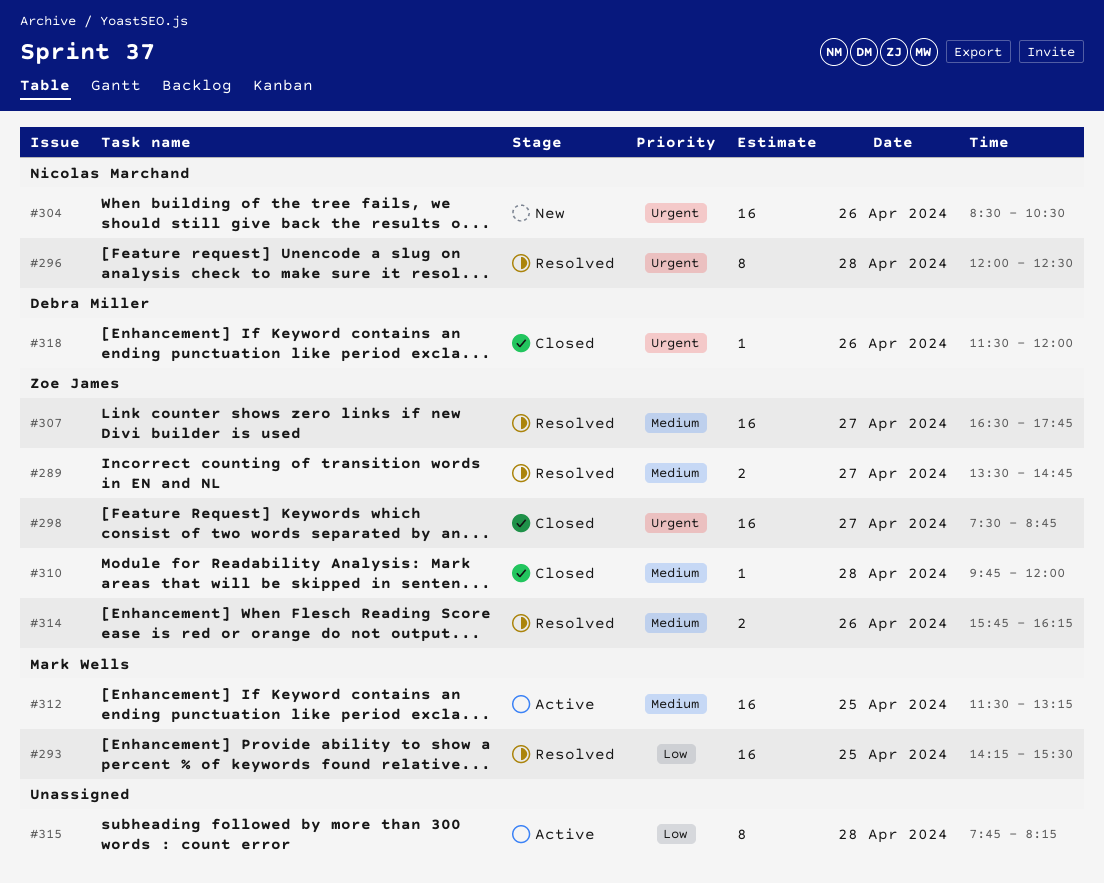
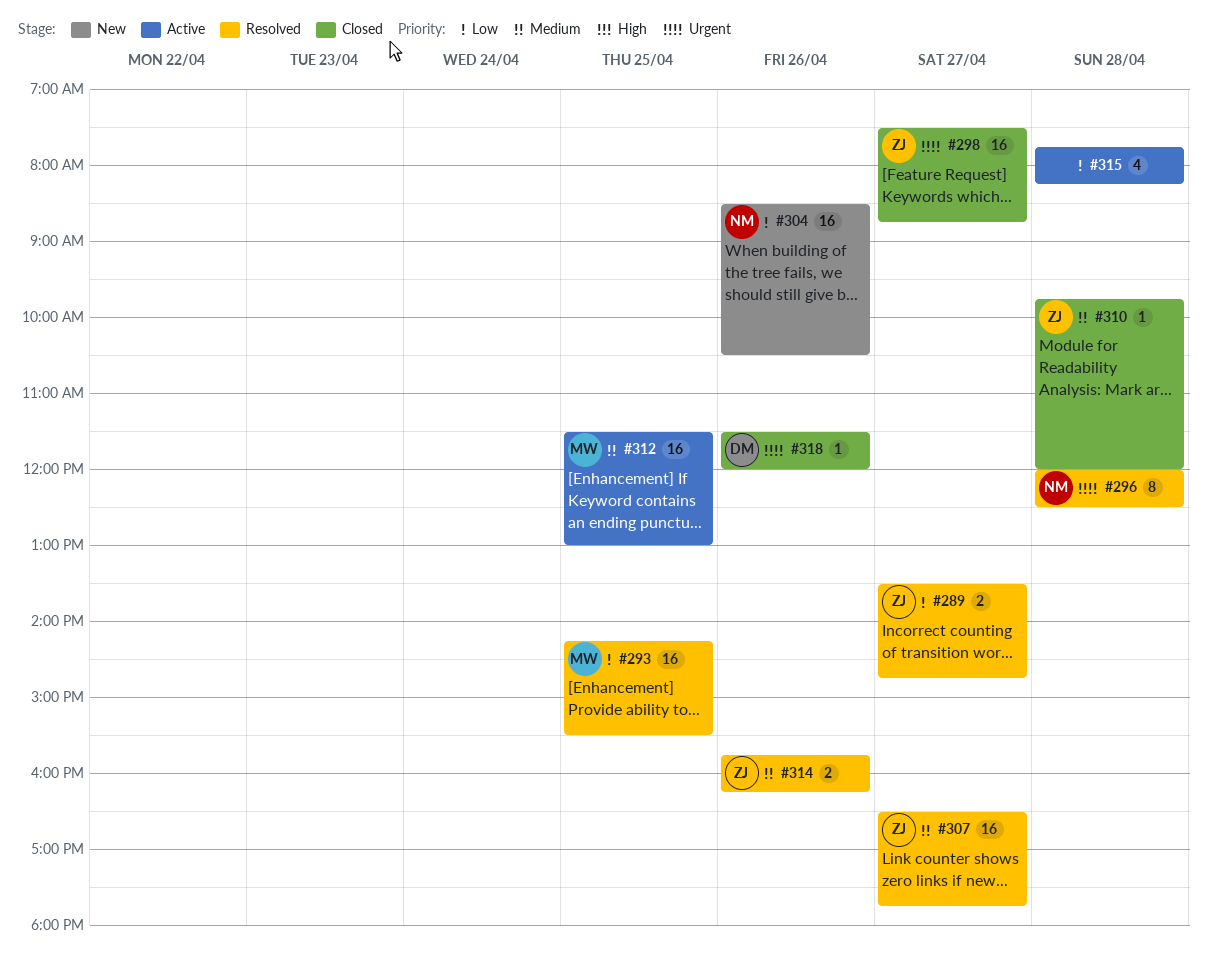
#289, priority: Medium -> Low
#304, priority: Urgent -> Low
#312, ends: 13:15 -> 13:00
#315, estimate: 8 -> 4

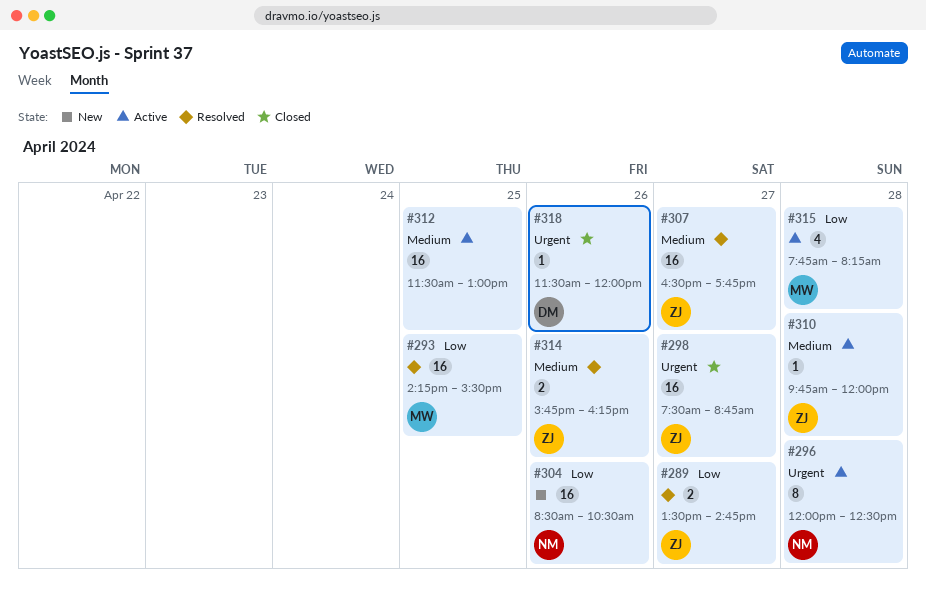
#296, status: Resolved -> Active
#310, status: Closed -> Active
#312, owner: MW -> none
#315, owner: none -> MW

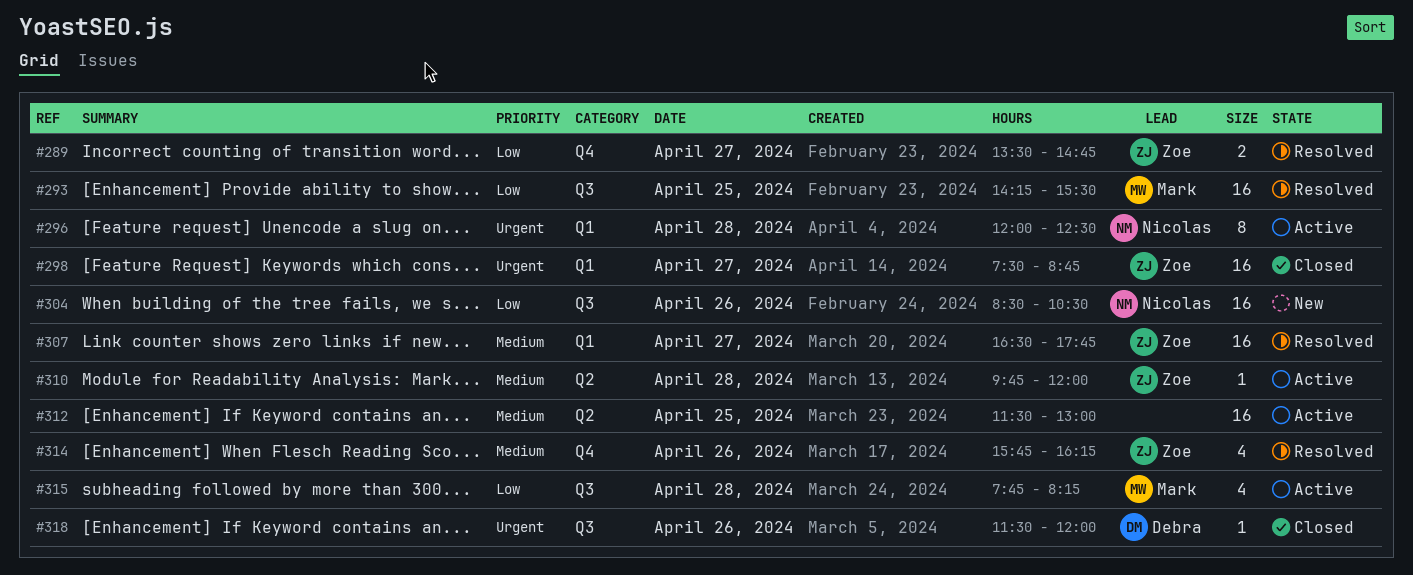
#314, estimate: 2 -> 4

